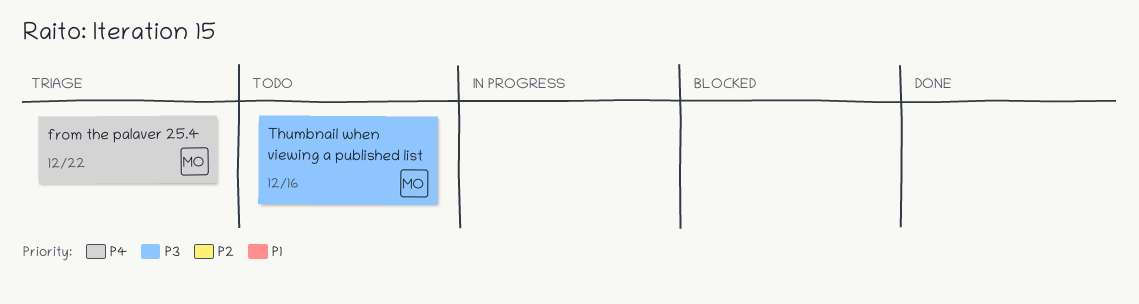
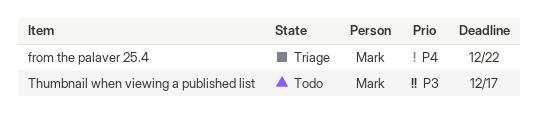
Thumbnail when viewing a published list, due: Dec 16 -> Dec 17

